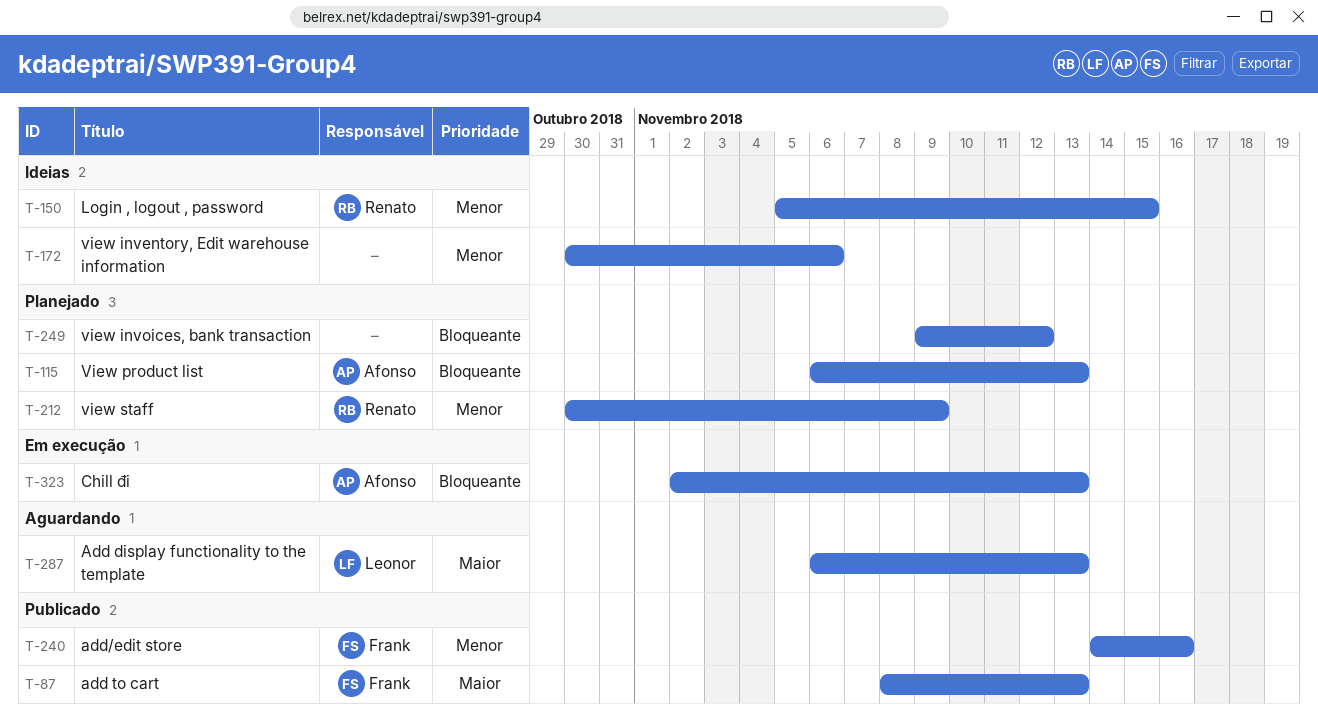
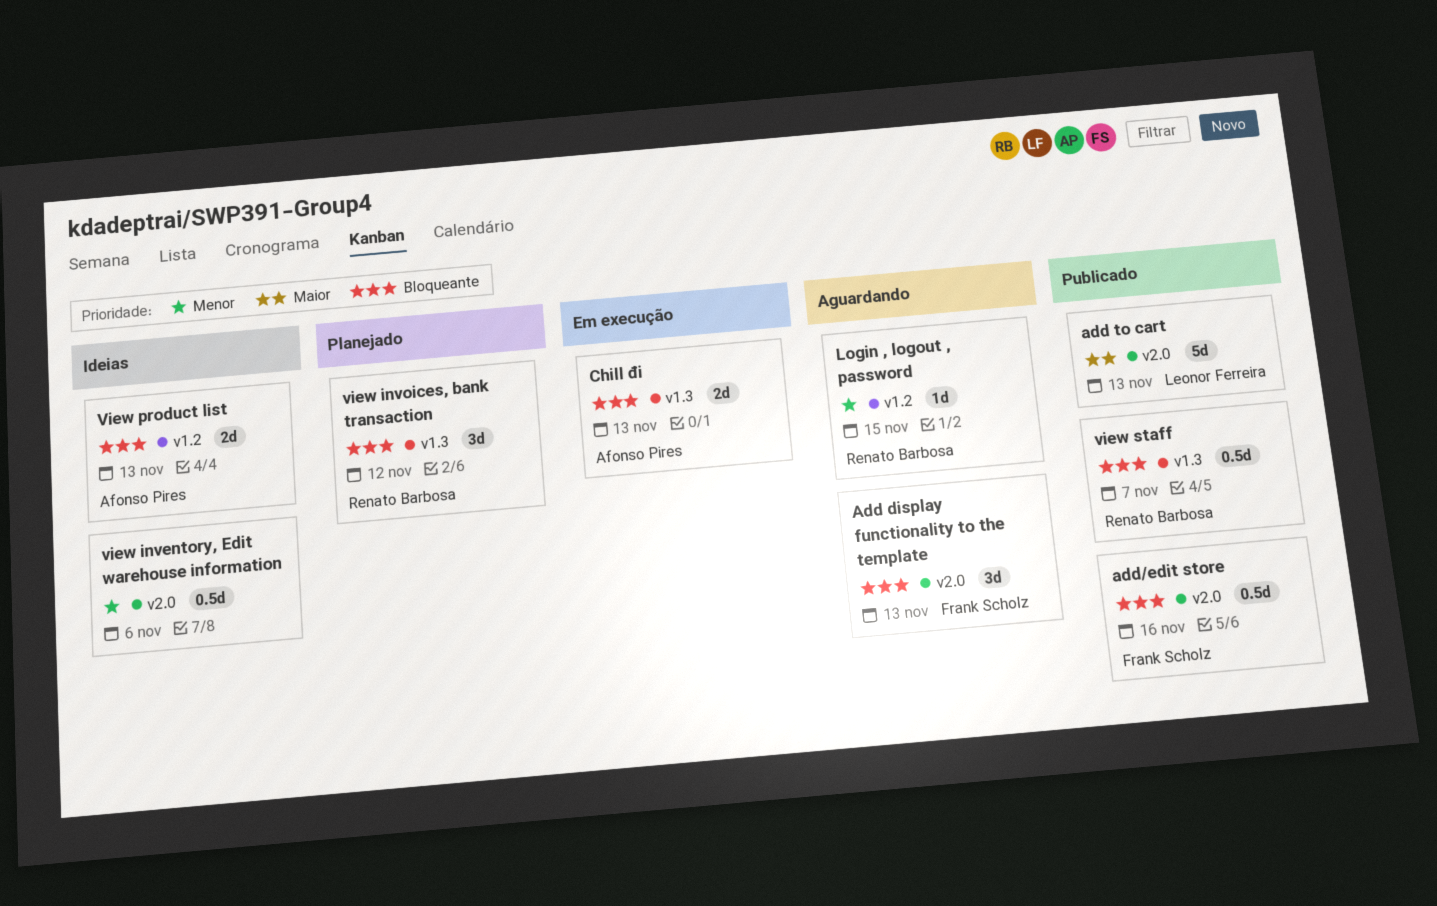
Add display functionality to the template, owner: Leonor Ferreira -> Frank Scholz
Add display functionality to the template, priority: Maior -> Bloqueante
add to cart, owner: Frank Scholz -> Leonor Ferreira
add/edit store, priority: Menor -> Bloqueante
Login , logout , password, status: Ideias -> Aguardando
view invoices, bank transaction, owner: none -> Renato Barbosa
View product list, status: Planejado -> Ideias
view staff, status: Planejado -> Publicado
view staff, priority: Menor -> Bloqueante
view staff, due: Nov 9 -> Nov 7

